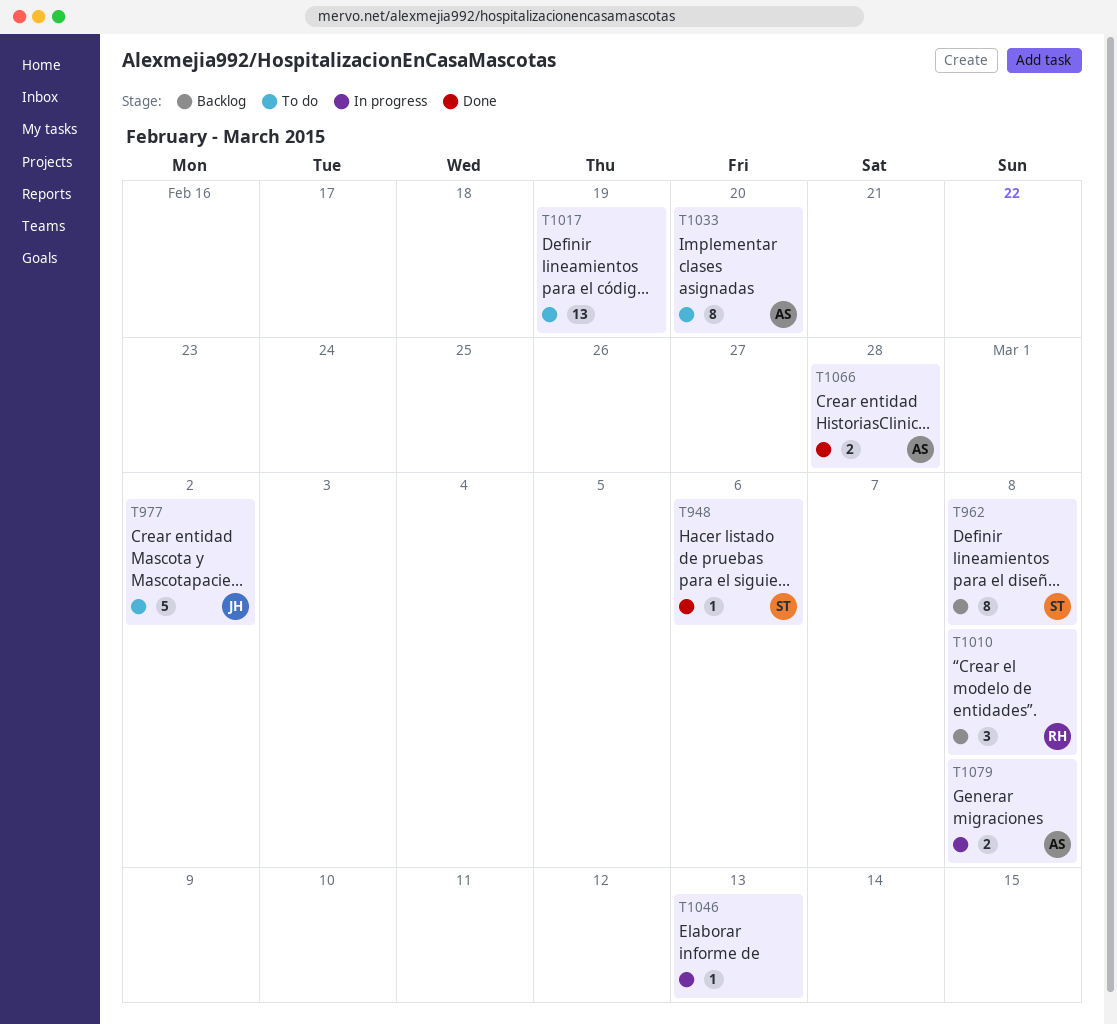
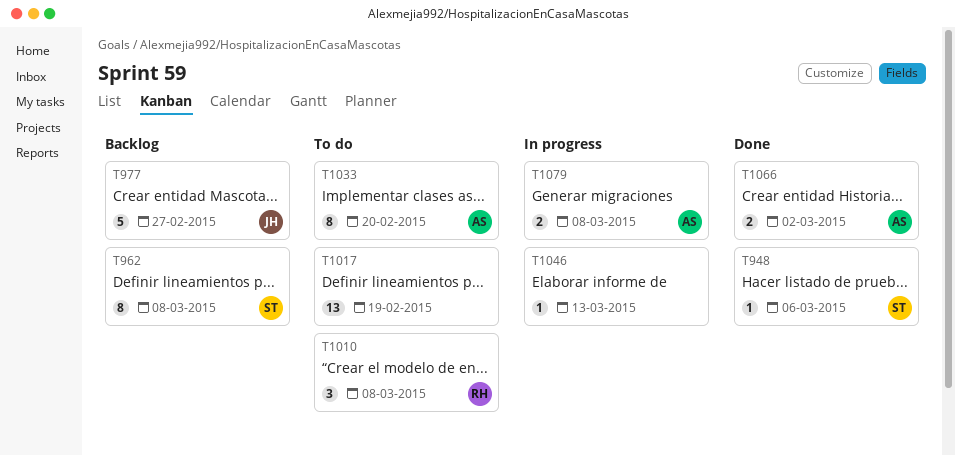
T977, status: To do -> Backlog
T977, due: Mar 2 -> Feb 27
T1010, status: Backlog -> To do
T1066, due: Feb 28 -> Mar 2

